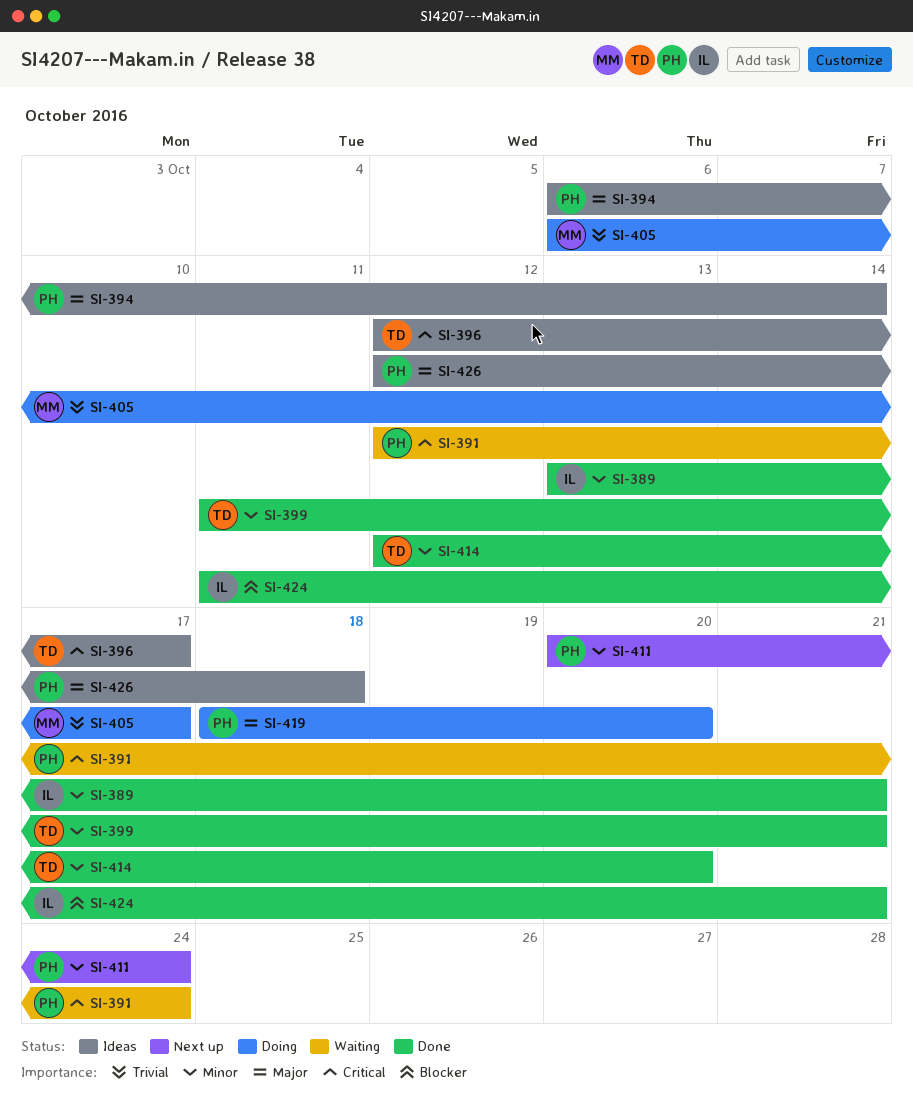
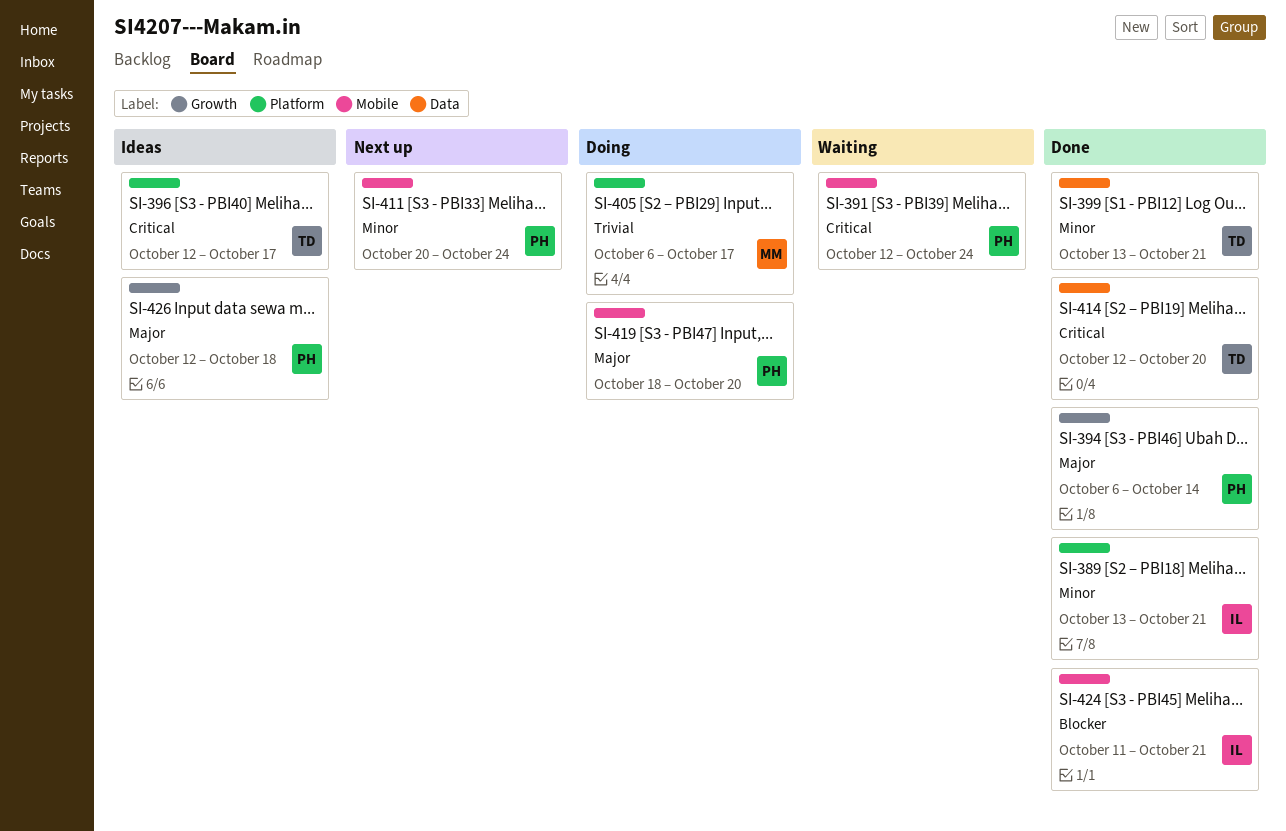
SI-394, status: Ideas -> Done
SI-399, start: Oct 11 -> Oct 13
SI-414, priority: Minor -> Critical

